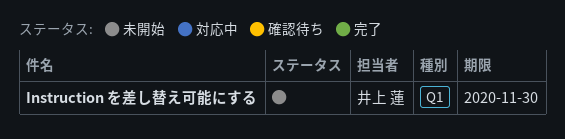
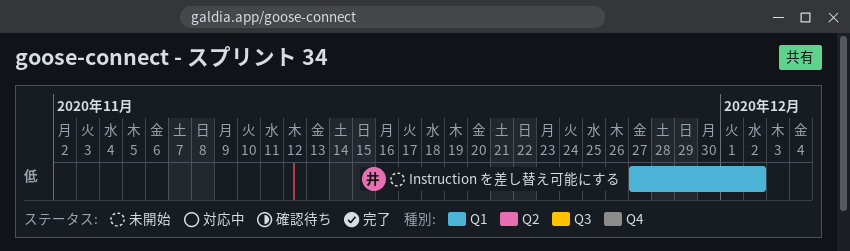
Instruction を差し替え可能にする, due: Nov 30 -> Dec 2

